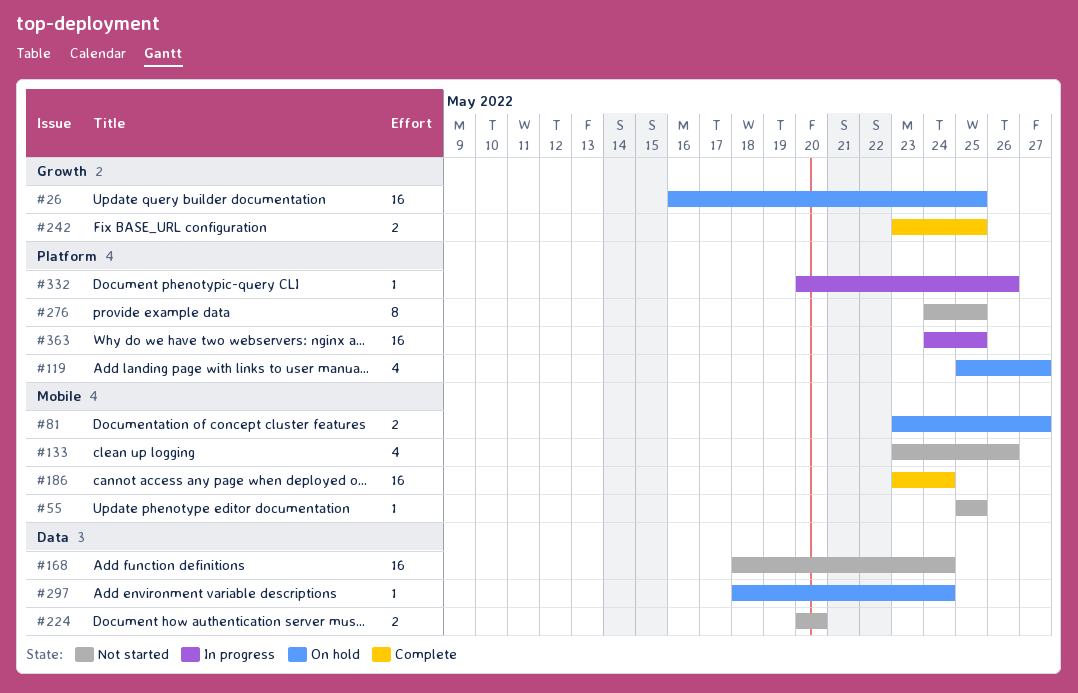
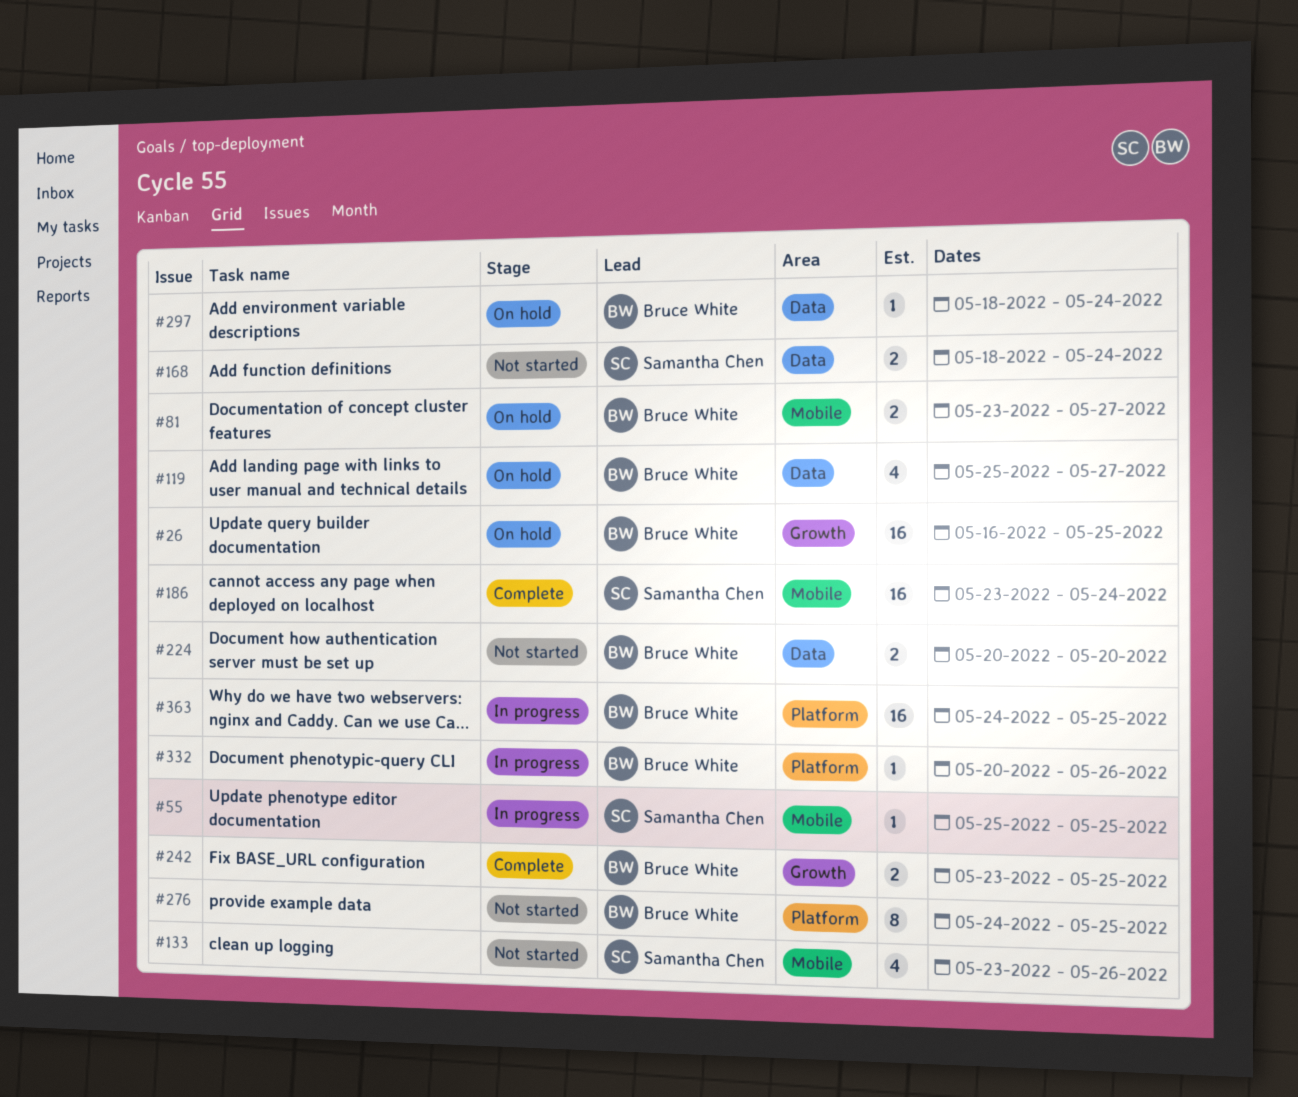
#55, status: Not started -> In progress
#119, label: Platform -> Data
#168, estimate: 16 -> 2

